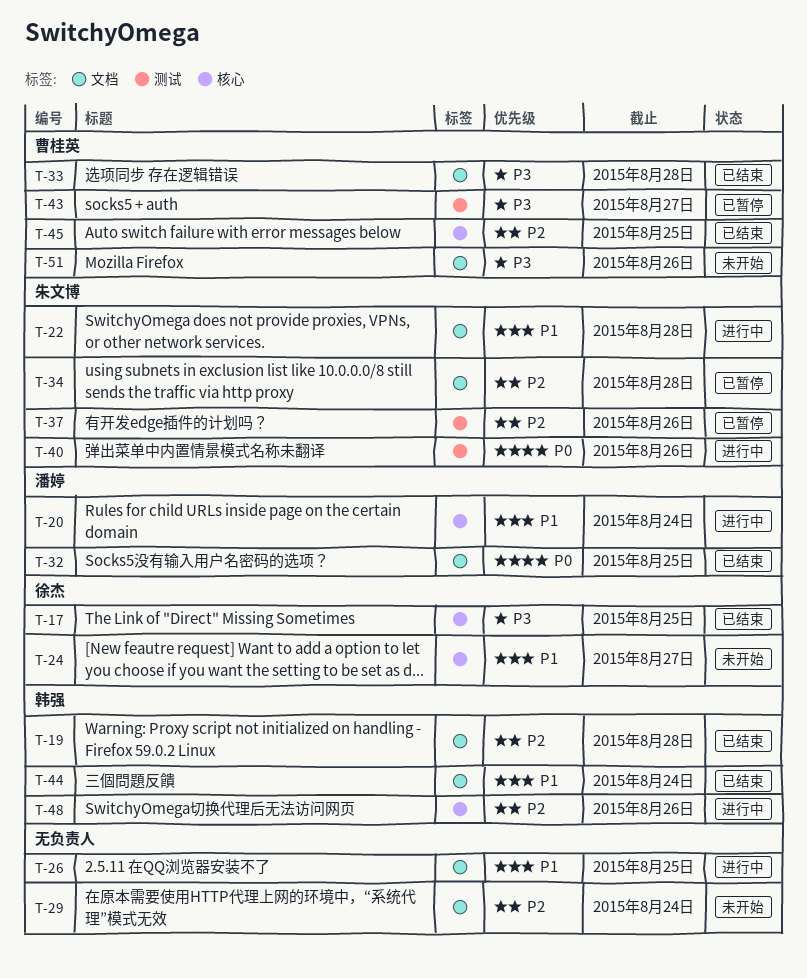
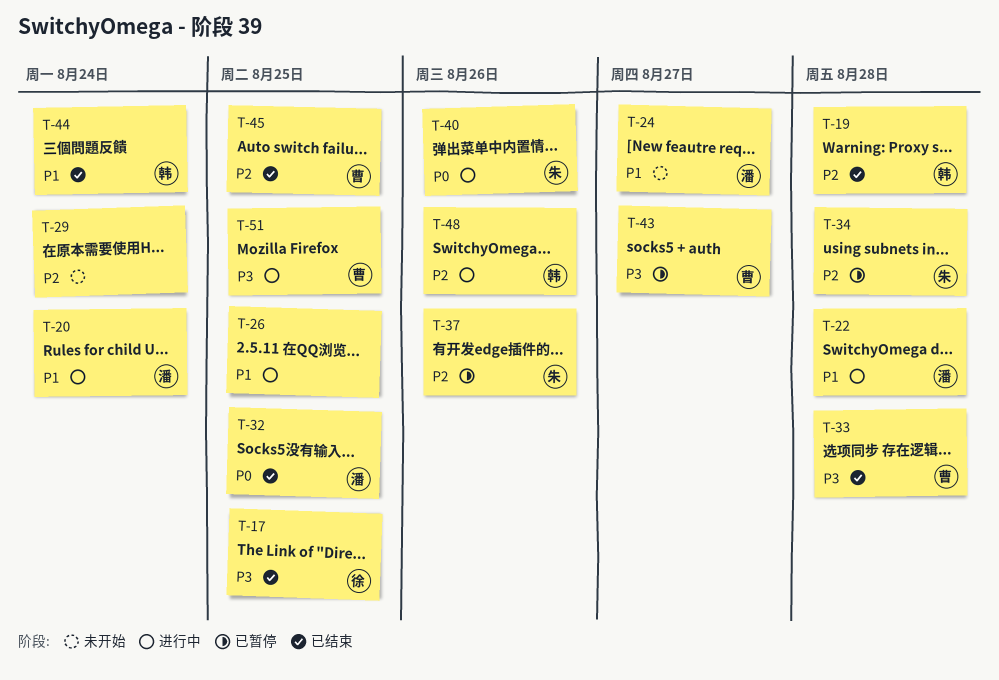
T-22, owner: 朱文博 -> 潘婷
T-24, owner: 徐杰 -> 潘婷
T-51, status: 未开始 -> 进行中
T-51, due: Aug 26 -> Aug 25

